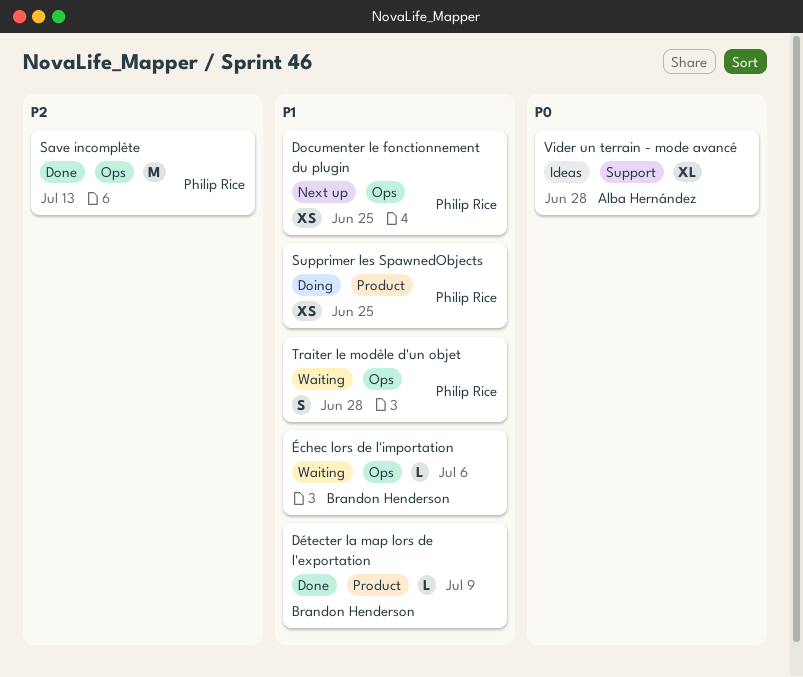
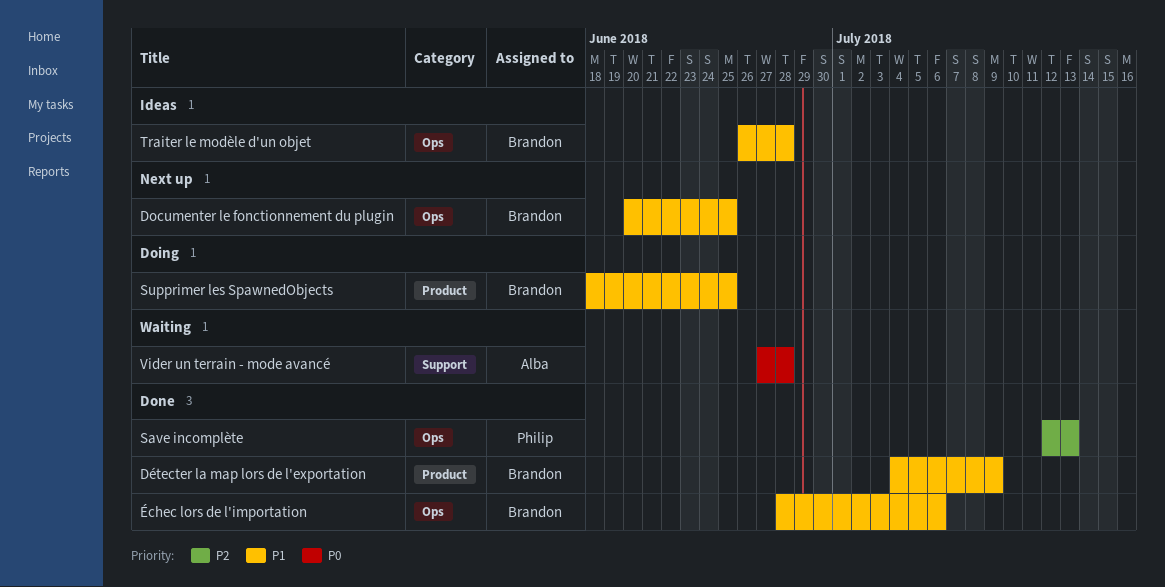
Documenter le fonctionnement du plugin, owner: Philip Rice -> Brandon Henderson
Supprimer les SpawnedObjects, owner: Philip Rice -> Brandon Henderson
Traiter le modèle d'un objet, status: Waiting -> Ideas
Traiter le modèle d'un objet, owner: Philip Rice -> Brandon Henderson
Vider un terrain - mode avancé, status: Ideas -> Waiting
Échec lors de l'importation, status: Waiting -> Done

